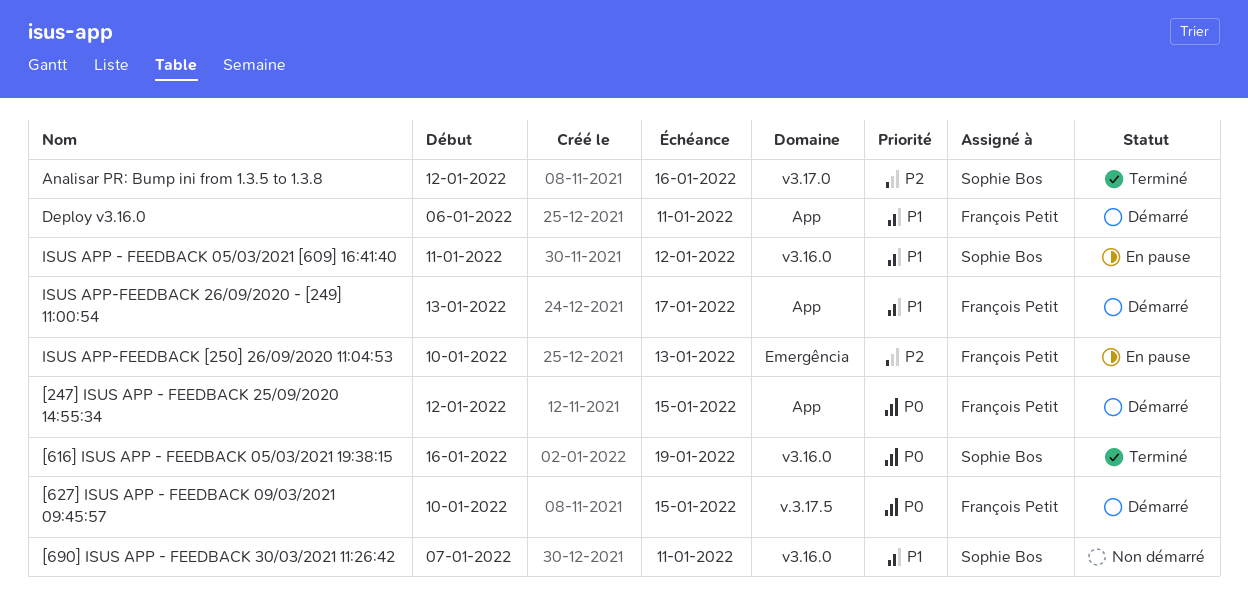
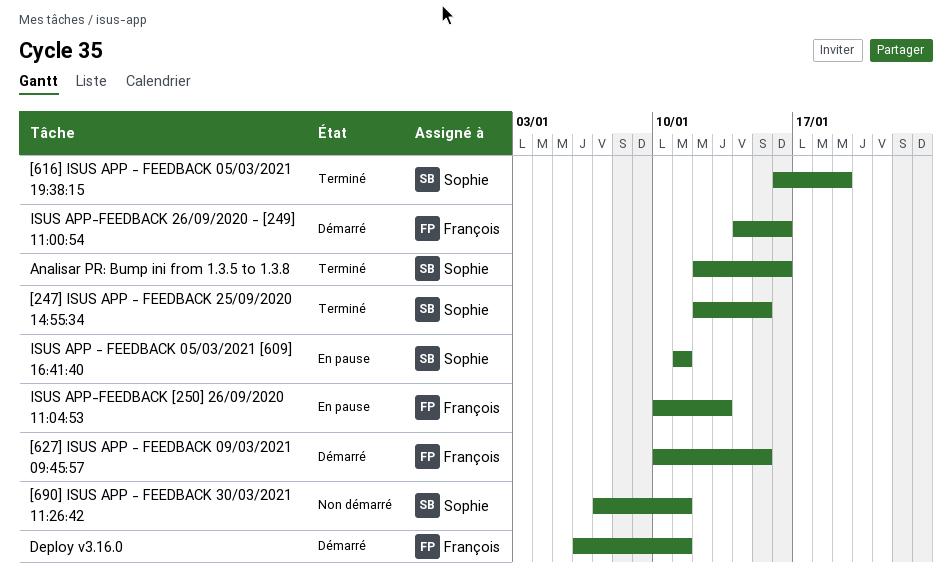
[247] ISUS APP - FEEDBACK 25/09/2020 14:55:34, status: Démarré -> Terminé
[247] ISUS APP - FEEDBACK 25/09/2020 14:55:34, owner: François Petit -> Sophie Bos
ISUS APP - FEEDBACK 05/03/2021 [609] 16:41:40, due: Jan 12 -> Jan 11
ISUS APP-FEEDBACK 26/09/2020 - [249] 11:00:54, start: Jan 13 -> Jan 14
ISUS APP-FEEDBACK 26/09/2020 - [249] 11:00:54, due: Jan 17 -> Jan 16

